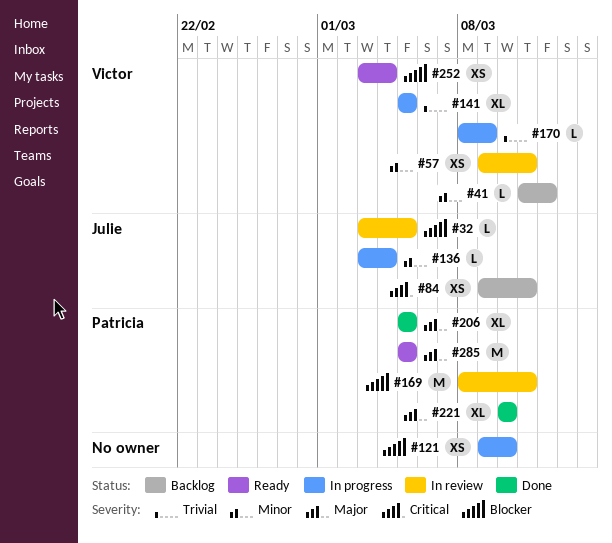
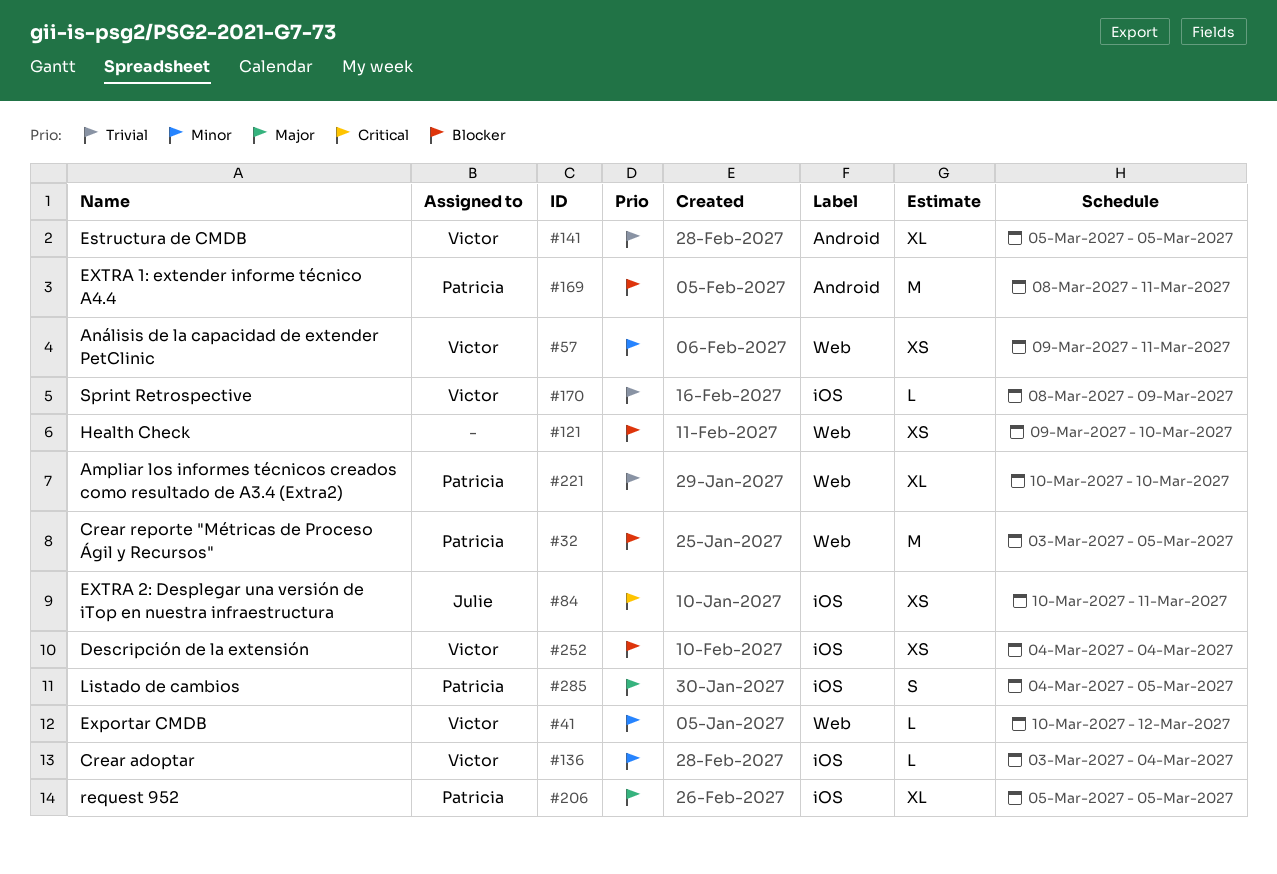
#32, owner: Julie -> Patricia
#32, estimate: L -> M
#41, start: Mar 11 -> Mar 10
#84, start: Mar 9 -> Mar 10
#136, owner: Julie -> Victor
#221, priority: Major -> Trivial
#252, start: Mar 3 -> Mar 4
#285, estimate: M -> S
#285, start: Mar 5 -> Mar 4

